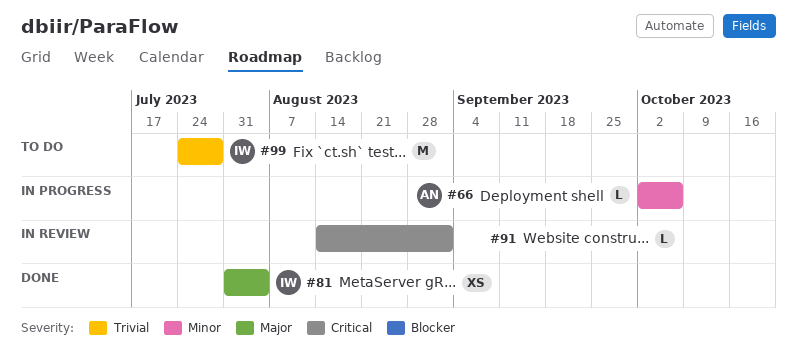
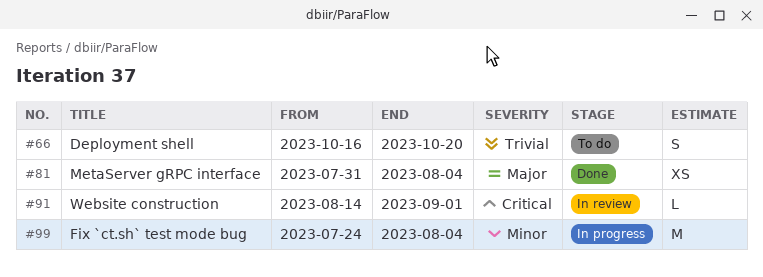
#66, status: In progress -> To do
#66, priority: Minor -> Trivial
#66, estimate: L -> S
#66, start: Oct 2 -> Oct 16
#66, due: Oct 6 -> Oct 20
#99, status: To do -> In progress
#99, priority: Trivial -> Minor
#99, due: Jul 28 -> Aug 4

